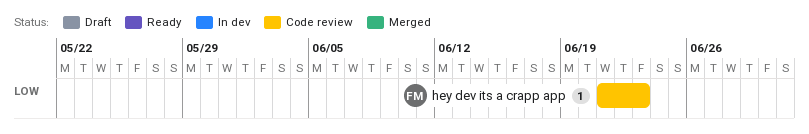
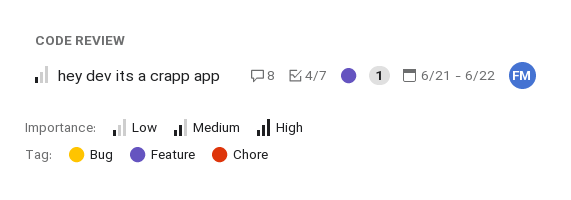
hey dev its a crapp app, due: Jun 23 -> Jun 22

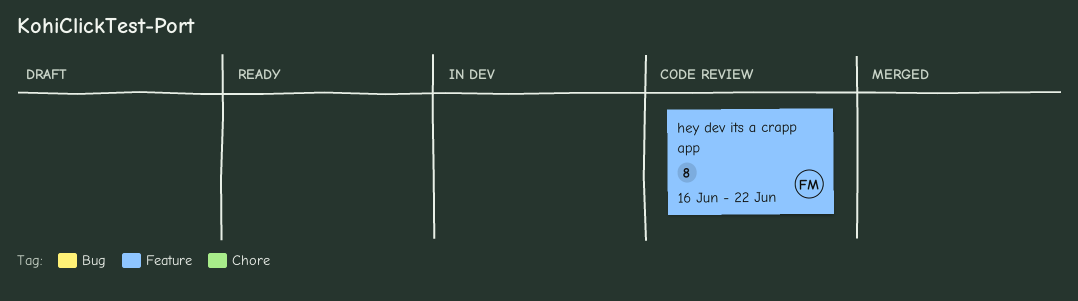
hey dev its a crapp app, estimate: 1 -> 8
hey dev its a crapp app, start: Jun 21 -> Jun 16

